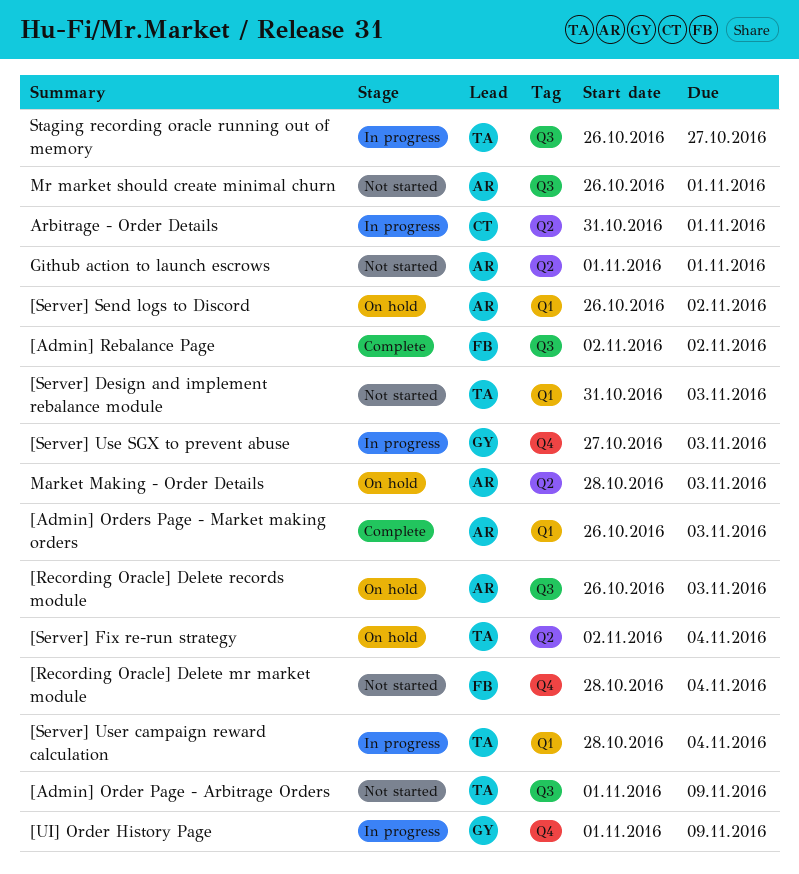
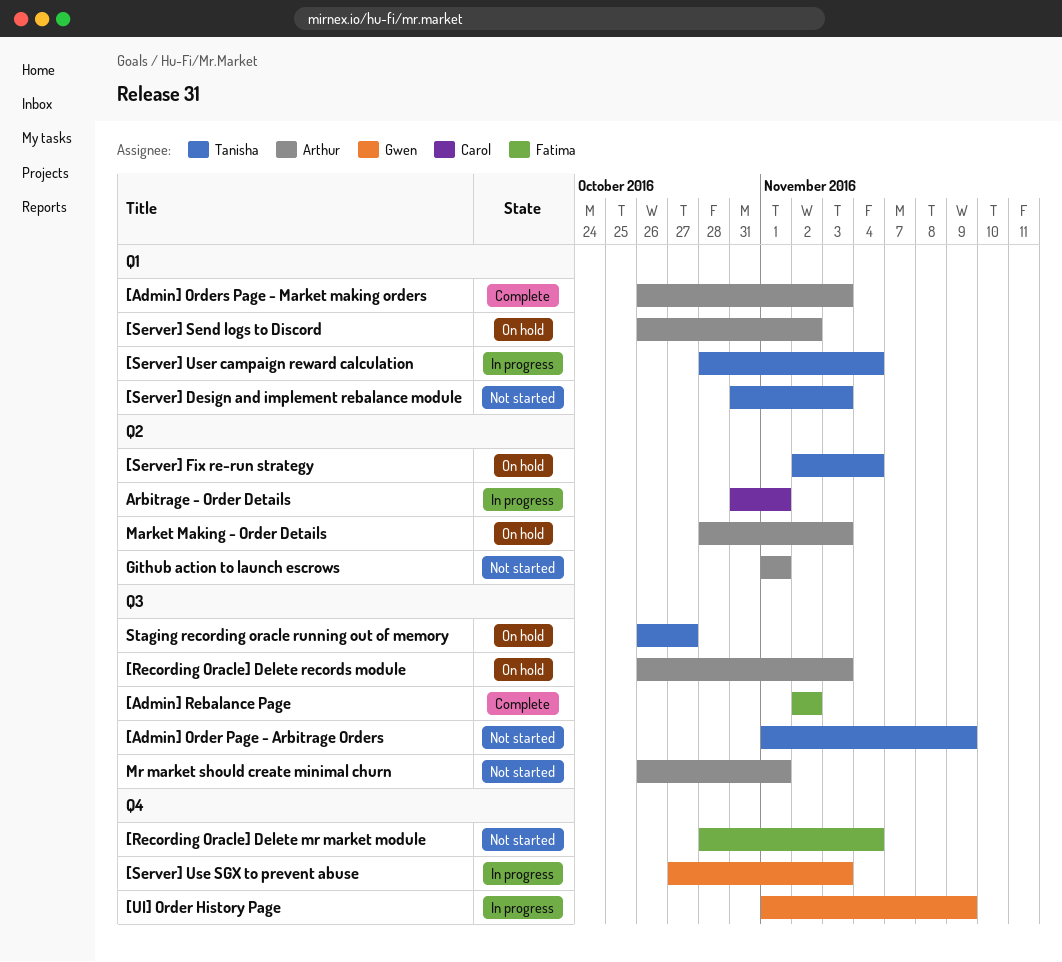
Staging recording oracle running out of memory, status: In progress -> On hold

